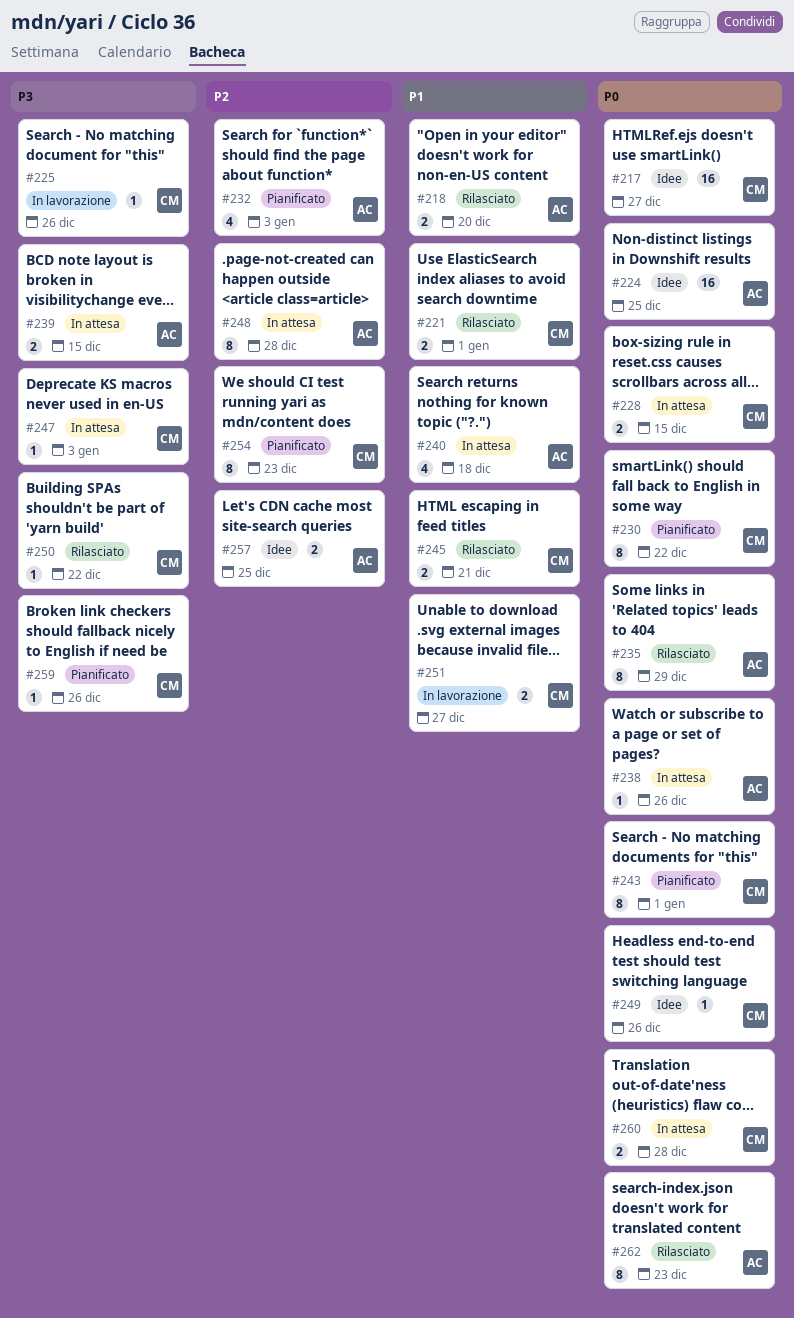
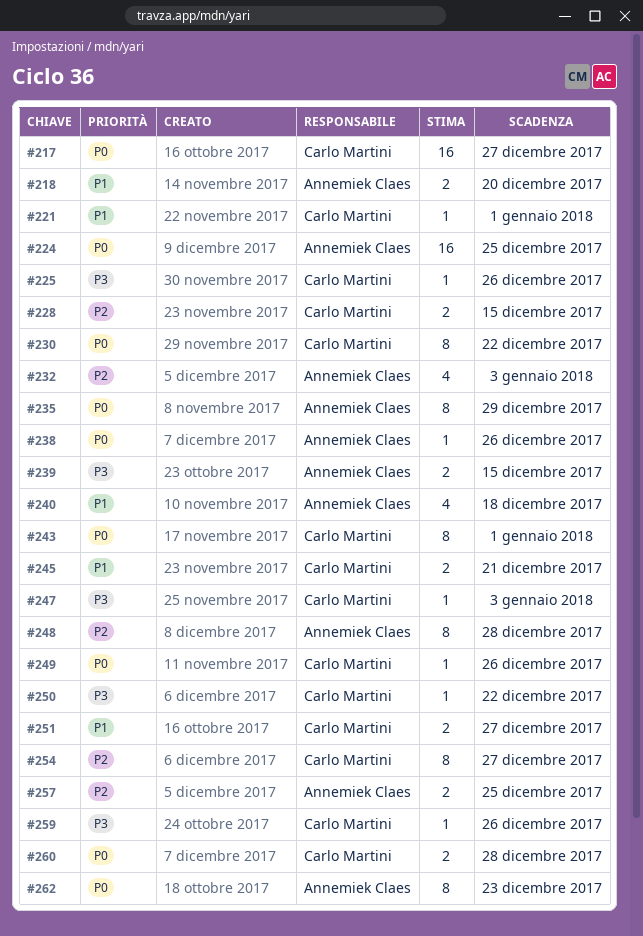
#221, estimate: 2 -> 1
#228, priority: P0 -> P2
#254, due: Dec 23 -> Dec 27

